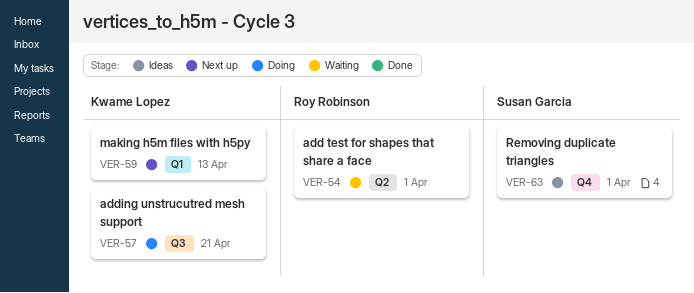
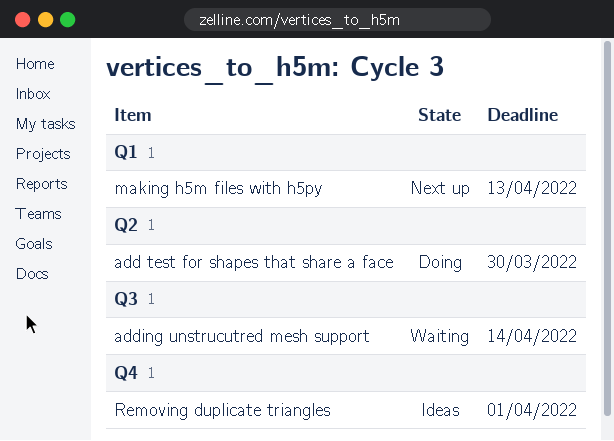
add test for shapes that share a face, status: Waiting -> Doing
add test for shapes that share a face, due: Apr 1 -> Mar 30
adding unstrucutred mesh support, status: Doing -> Waiting
adding unstrucutred mesh support, due: Apr 21 -> Apr 14

